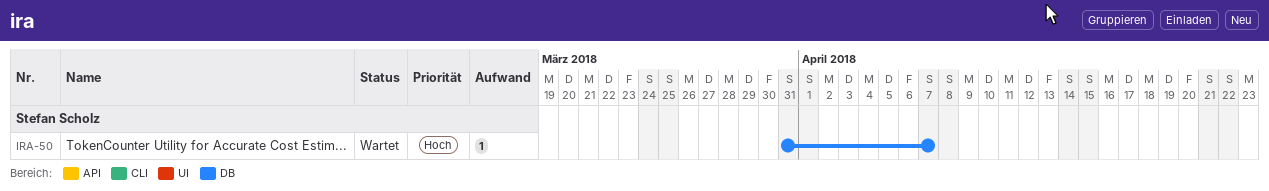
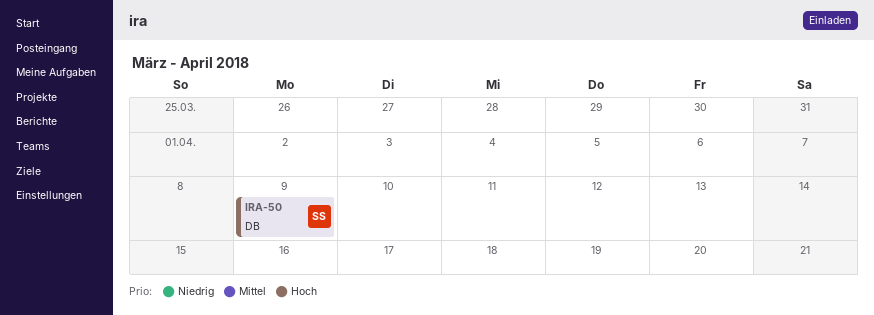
IRA-50, due: Apr 7 -> Apr 9

